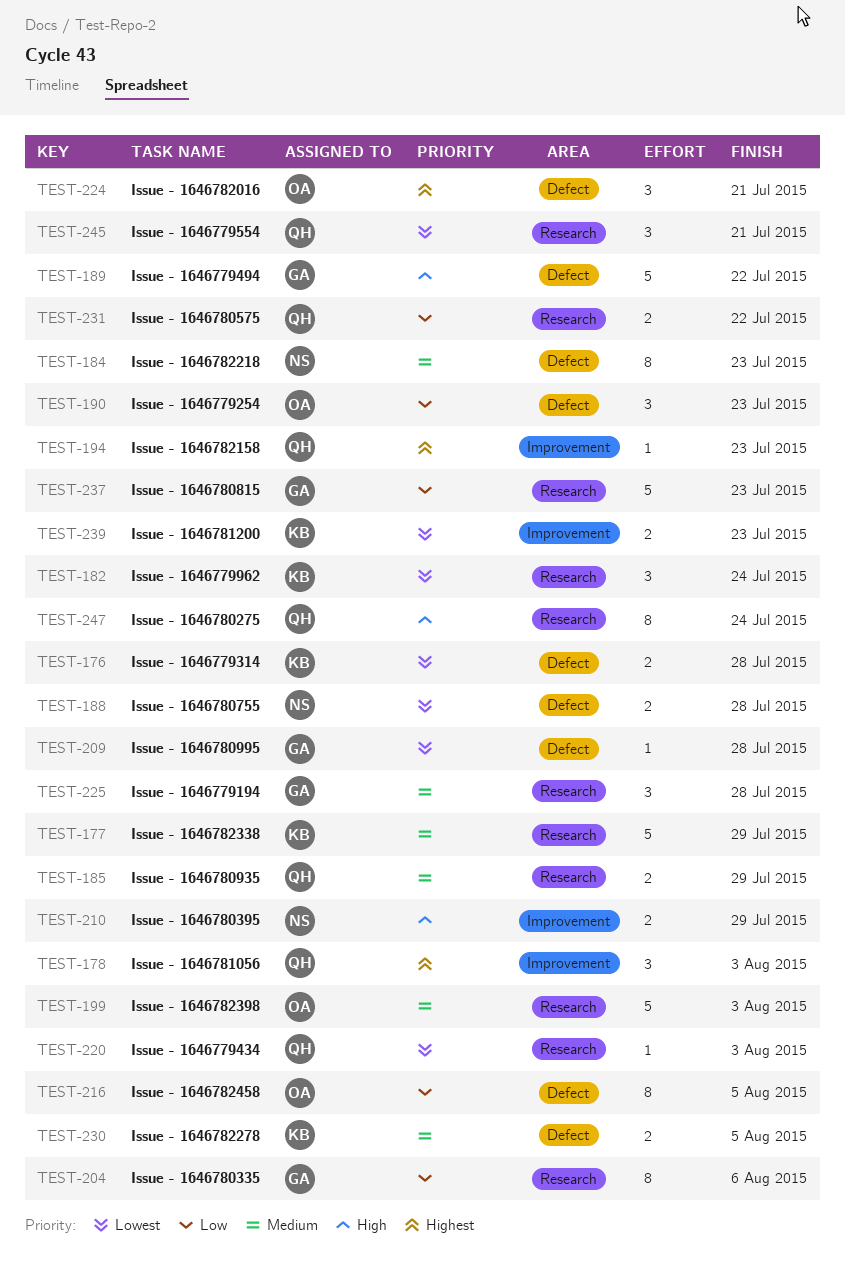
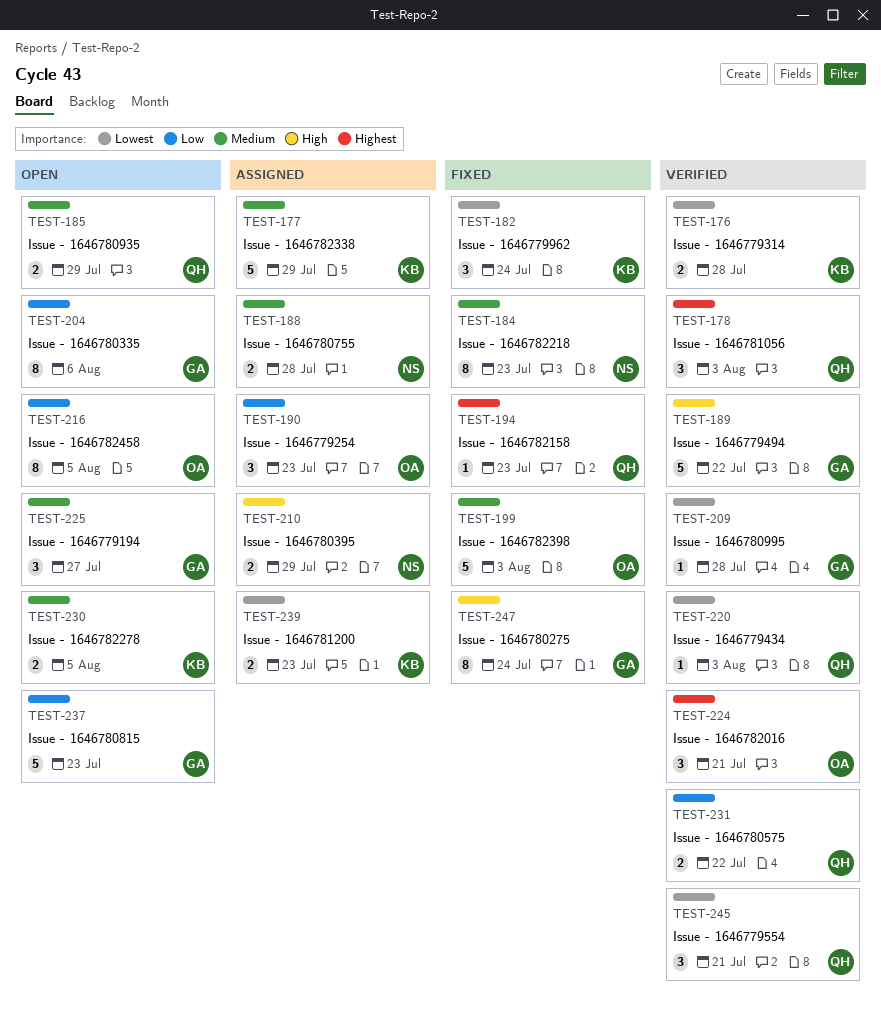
TEST-188, priority: Lowest -> Medium
TEST-225, due: Jul 28 -> Jul 27
TEST-247, owner: QH -> GA

